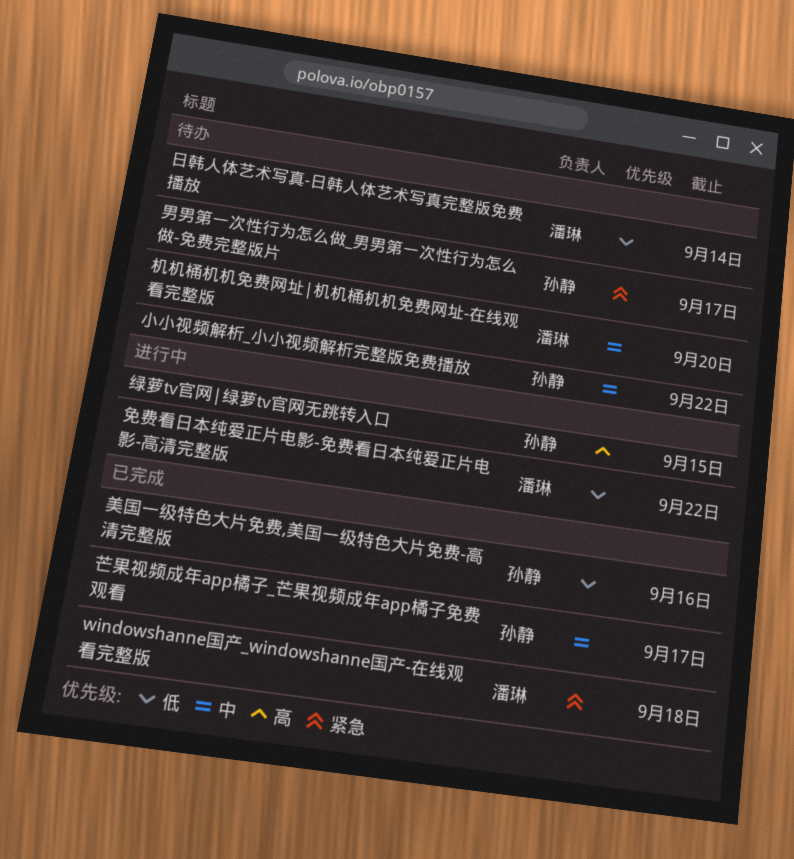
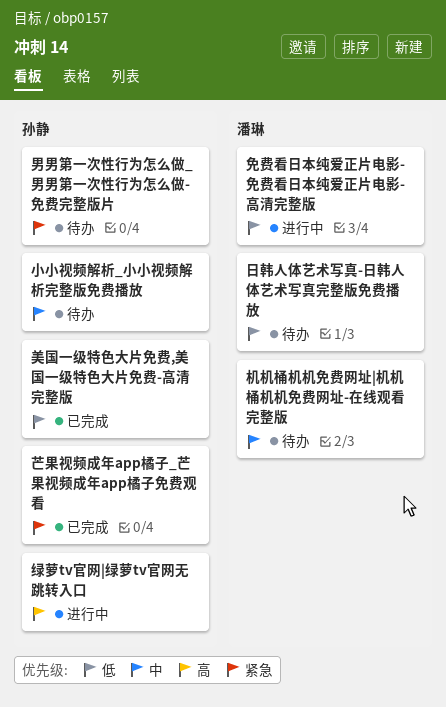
windowshanne国产_windowshanne国产-在线观看完整版: present -> none
芒果视频成年app橘子_芒果视频成年app橘子免费观看, priority: 中 -> 紧急

